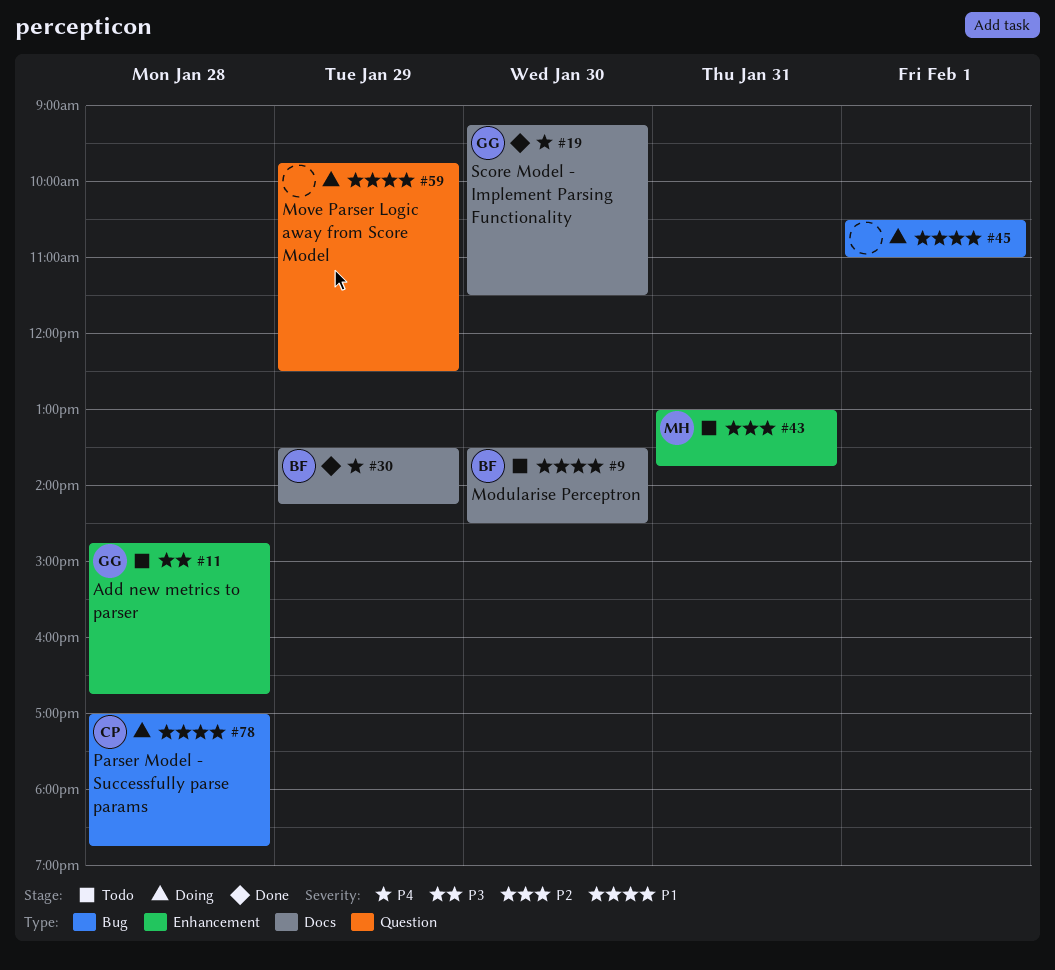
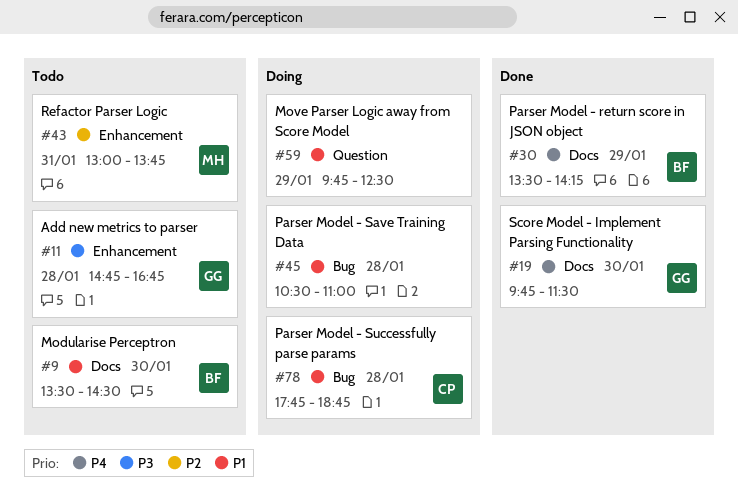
#19, begins: 09:15 -> 09:45
#45, day: Feb 1 -> Jan 28
#78, begins: 17:00 -> 17:45

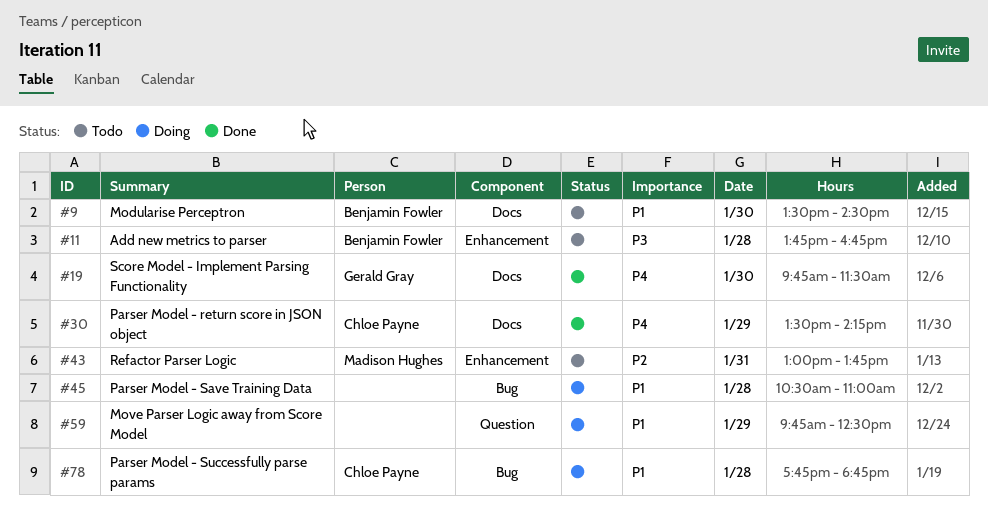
#11, owner: Gerald Gray -> Benjamin Fowler
#11, begins: 14:45 -> 13:45
#30, owner: Benjamin Fowler -> Chloe Payne

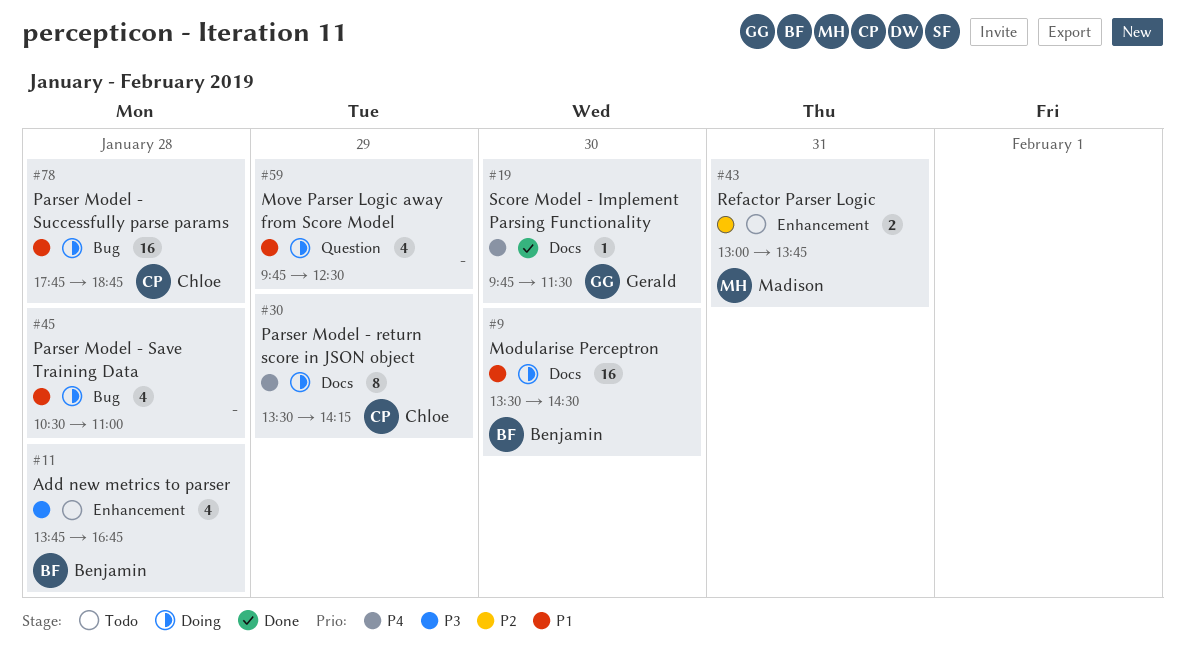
#9, status: Todo -> Doing
#30, status: Done -> Doing

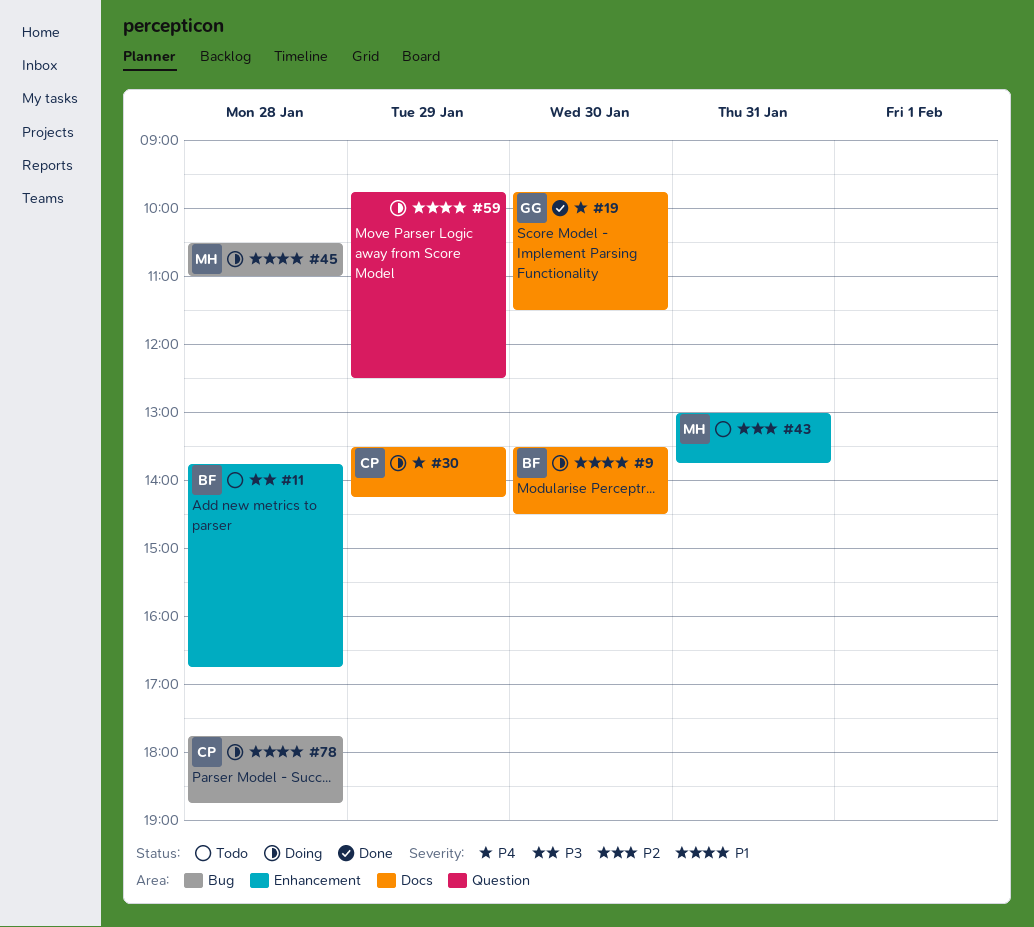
#45, owner: none -> Madison

